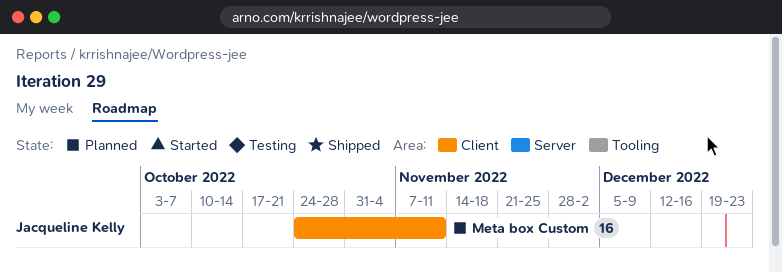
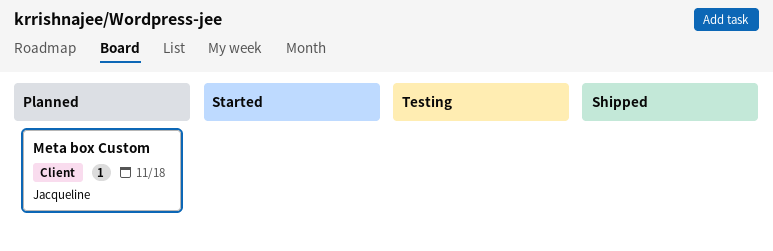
Meta box Custom, estimate: 16 -> 1
Meta box Custom, due: Nov 11 -> Nov 18

